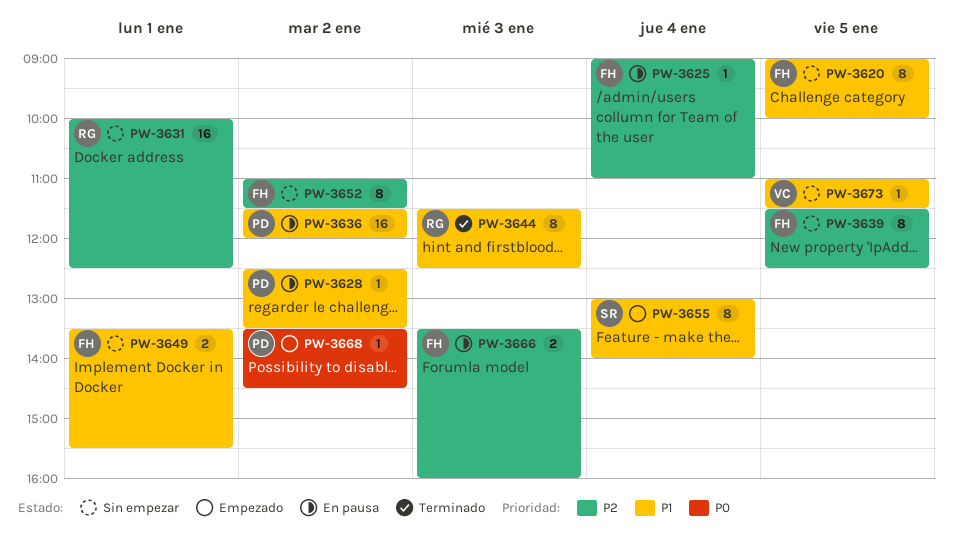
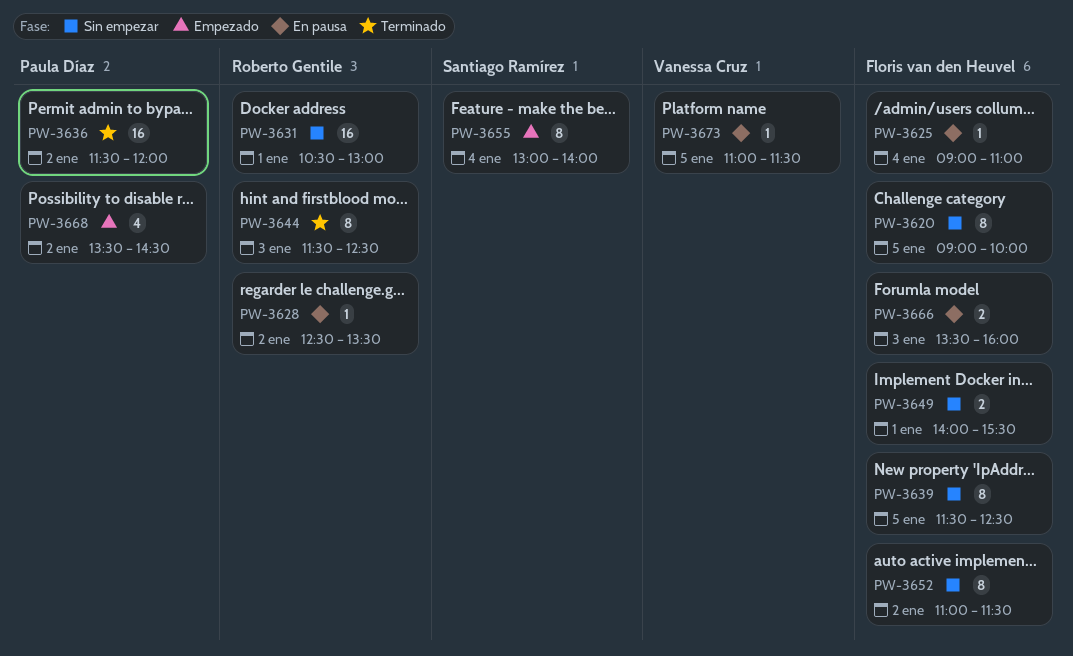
PW-3628, owner: Paula Díaz -> Roberto Gentile
PW-3631, begins: 10:00 -> 10:30
PW-3631, ends: 12:30 -> 13:00
PW-3636, status: En pausa -> Terminado
PW-3649, begins: 13:30 -> 14:00
PW-3668, estimate: 1 -> 4
PW-3673, status: Sin empezar -> En pausa

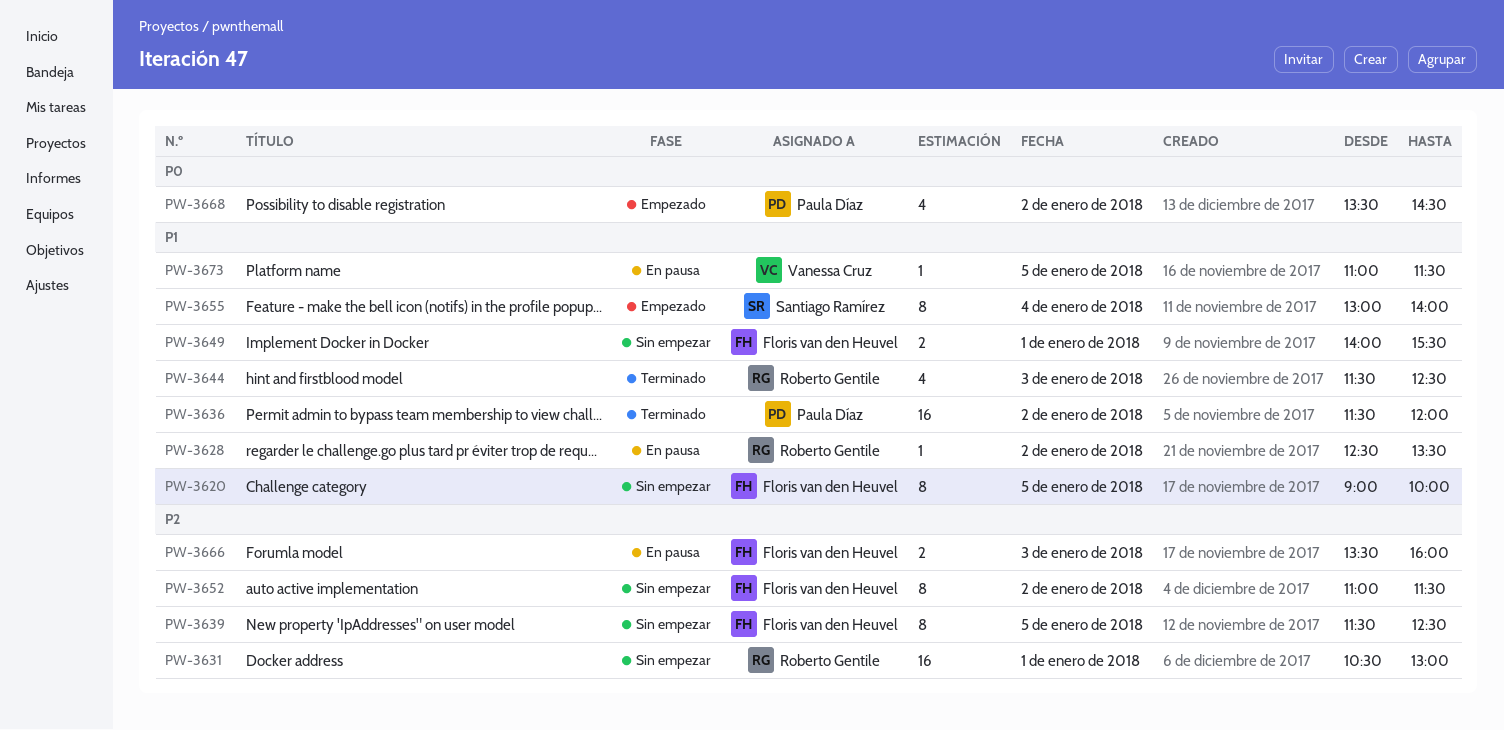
PW-3625: present -> none
PW-3644, estimate: 8 -> 4

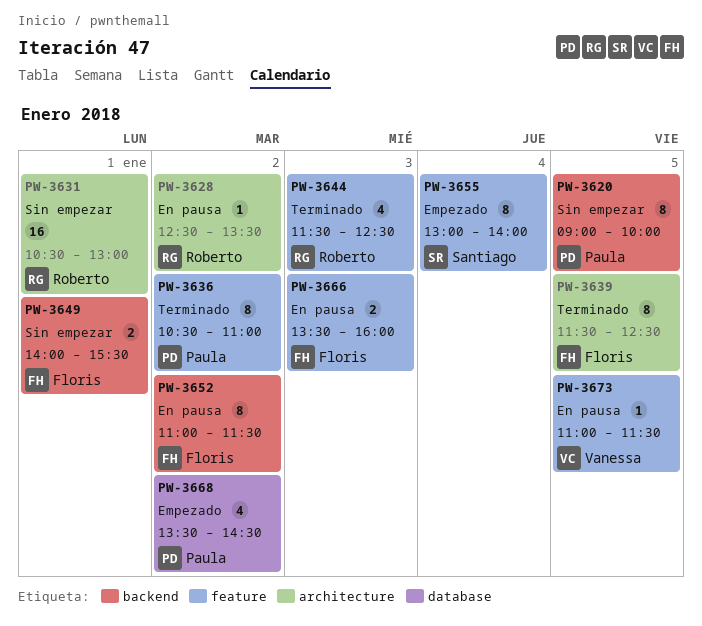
PW-3620, owner: Floris van den Heuvel -> Paula Díaz
PW-3636, estimate: 16 -> 8
PW-3636, begins: 11:30 -> 10:30
PW-3636, ends: 12:00 -> 11:00
PW-3639, status: Sin empezar -> Terminado
PW-3652, status: Sin empezar -> En pausa

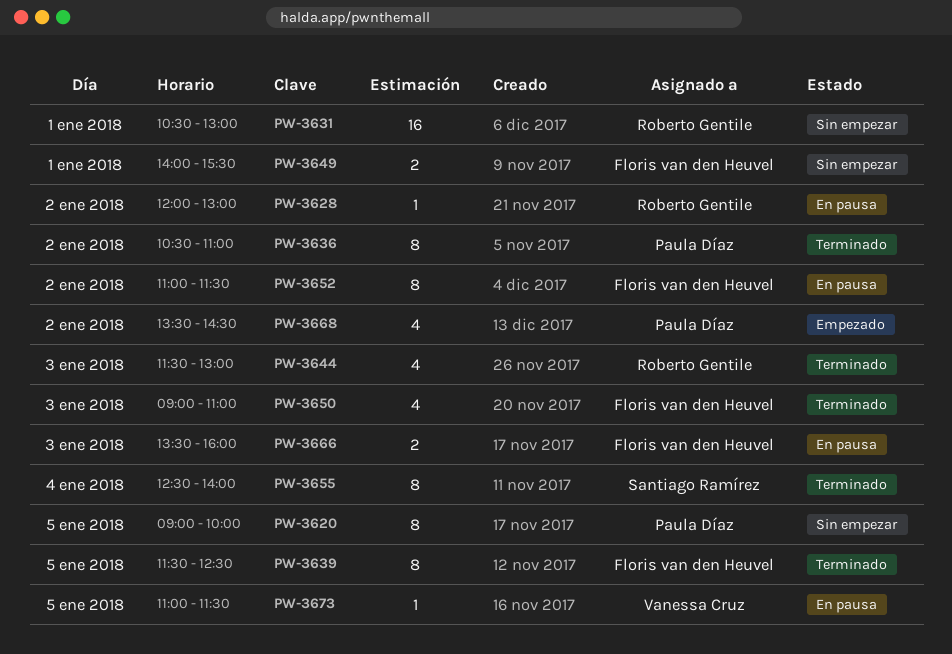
PW-3628, begins: 12:30 -> 12:00
PW-3628, ends: 13:30 -> 13:00
PW-3644, ends: 12:30 -> 13:00
PW-3650: none -> present
PW-3655, status: Empezado -> Terminado
PW-3655, begins: 13:00 -> 12:30

